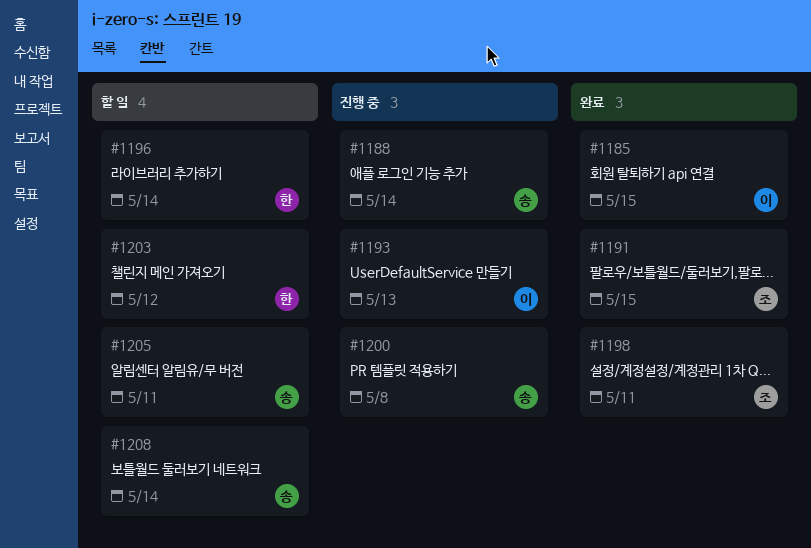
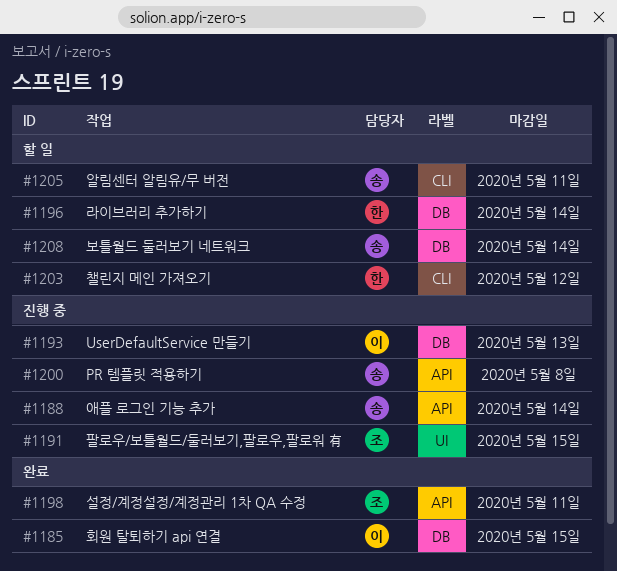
#1191, status: 완료 -> 진행 중

